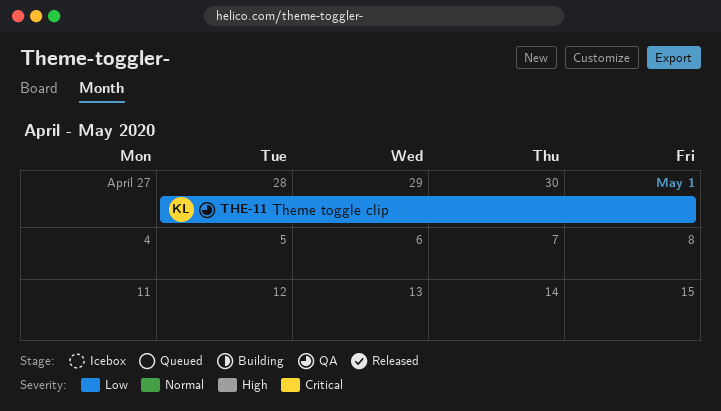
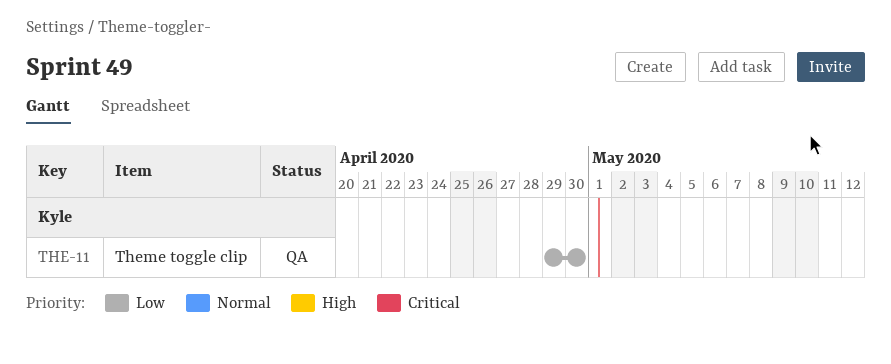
THE-11, start: Apr 28 -> Apr 29
THE-11, due: May 1 -> Apr 30

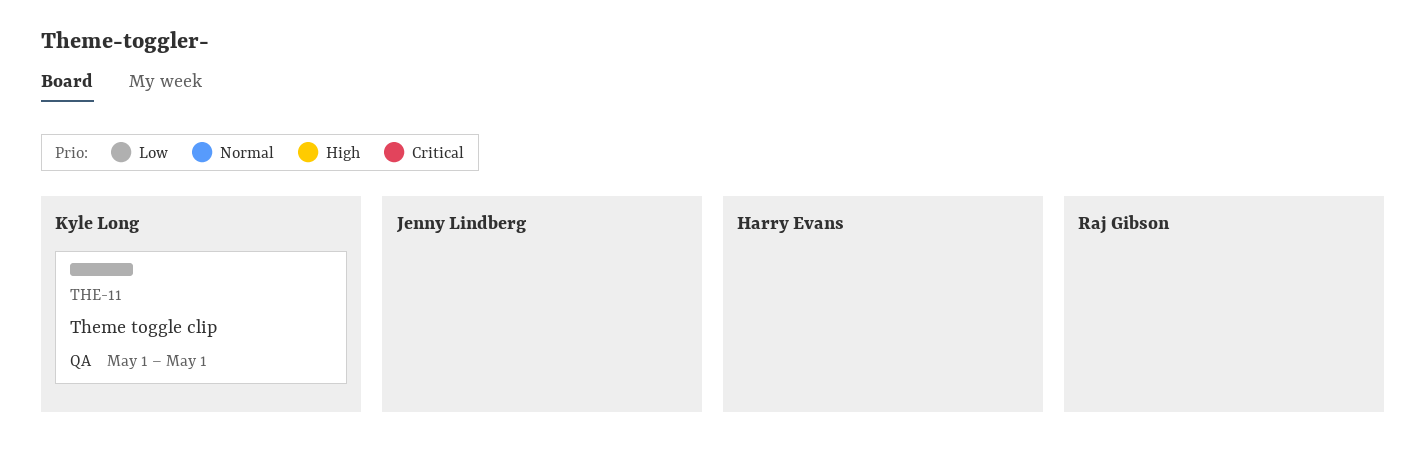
THE-11, start: Apr 29 -> May 1
THE-11, due: Apr 30 -> May 1

